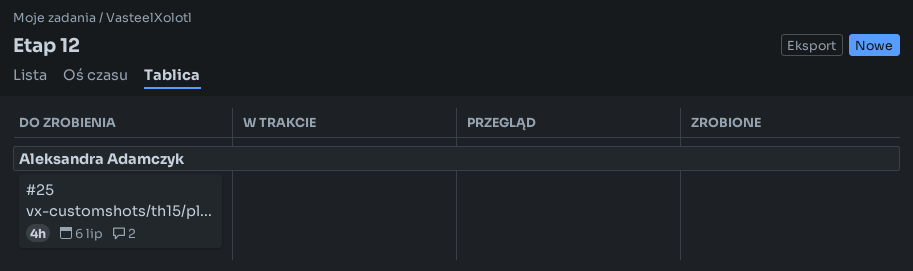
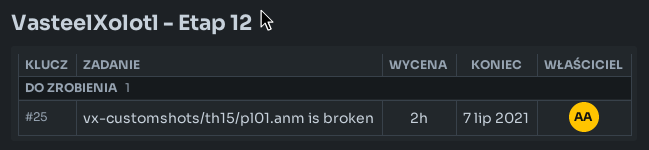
#25, estimate: 4h -> 2h
#25, due: Jul 6 -> Jul 7

